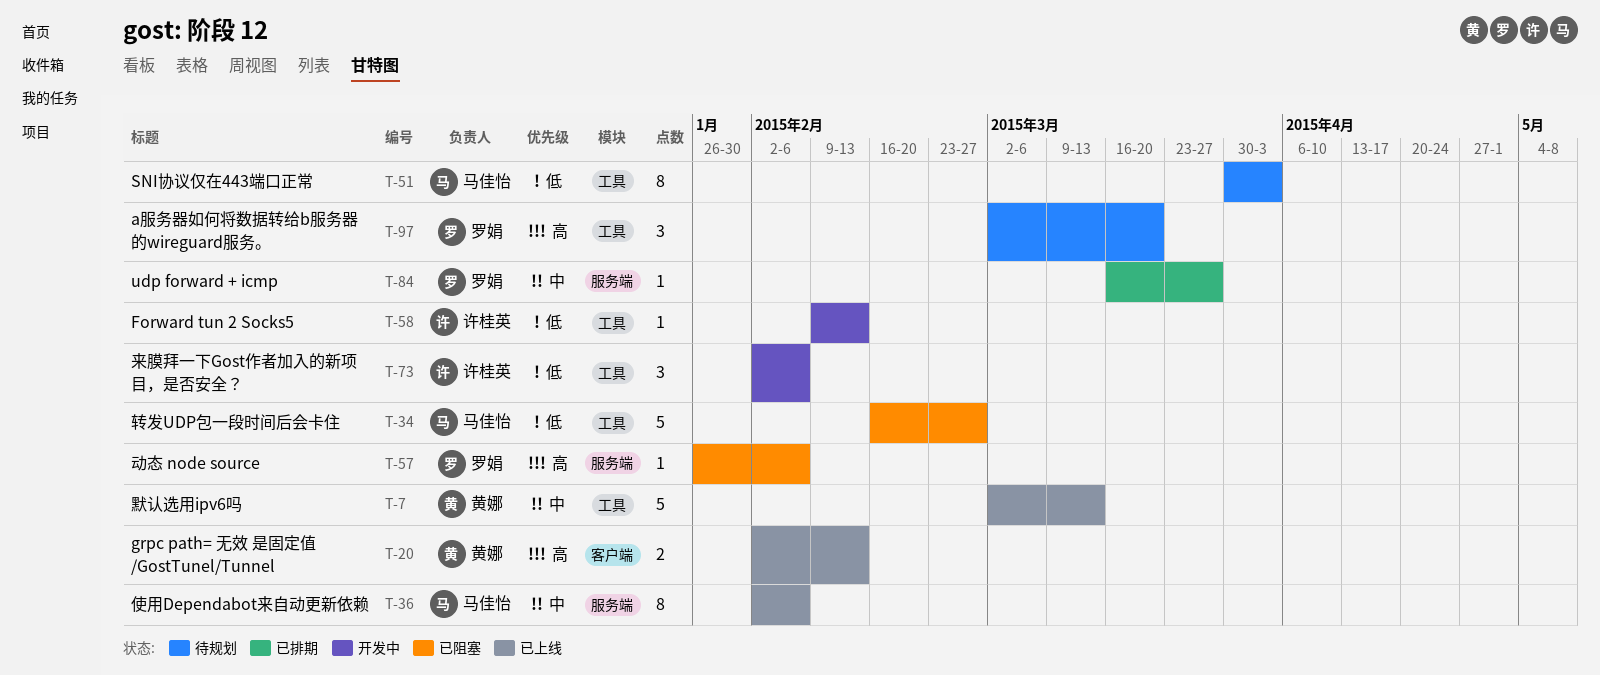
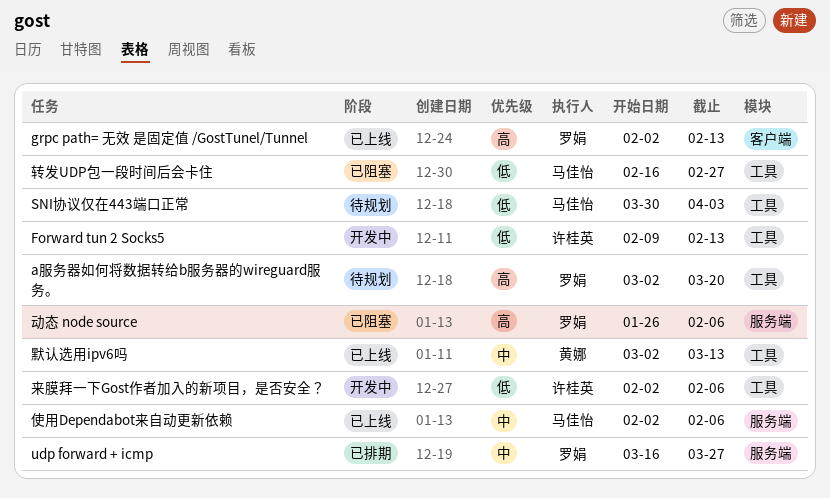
grpc path= 无效 是固定值 /GostTunel/Tunnel, owner: 黄娜 -> 罗娟

